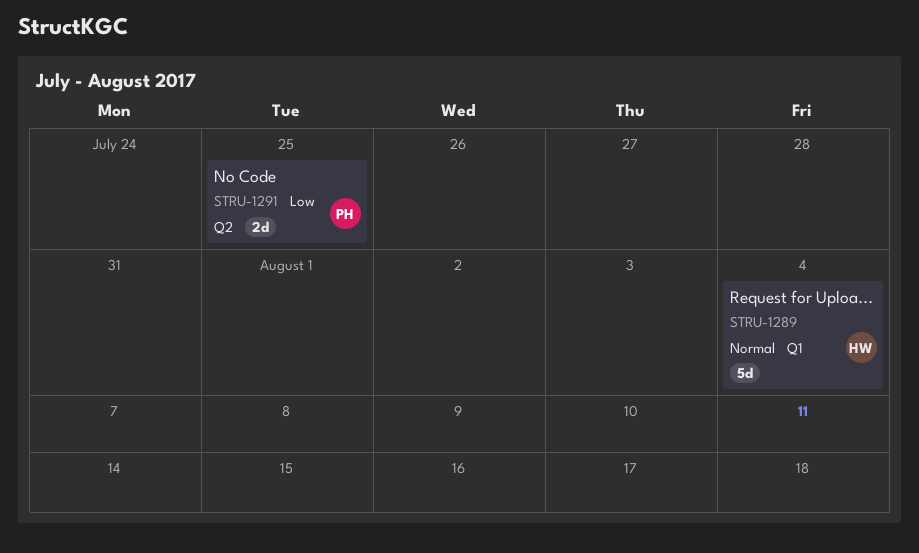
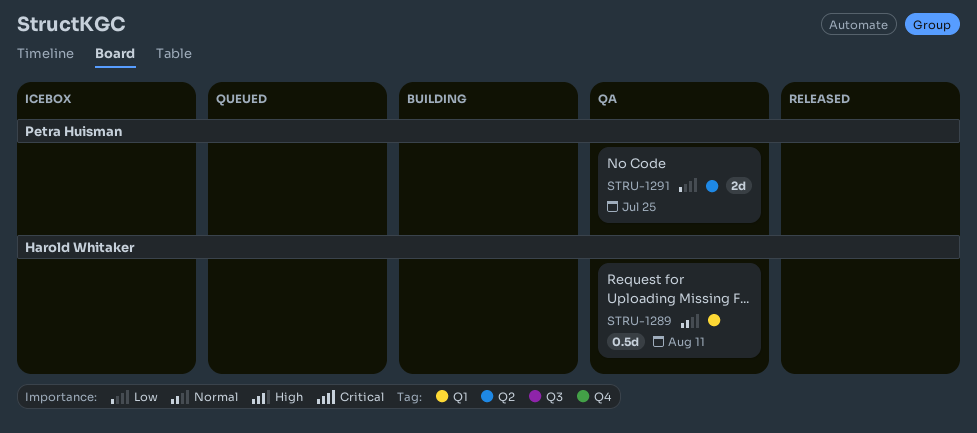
STRU-1289, estimate: 5d -> 0.5d
STRU-1289, due: Aug 4 -> Aug 11

